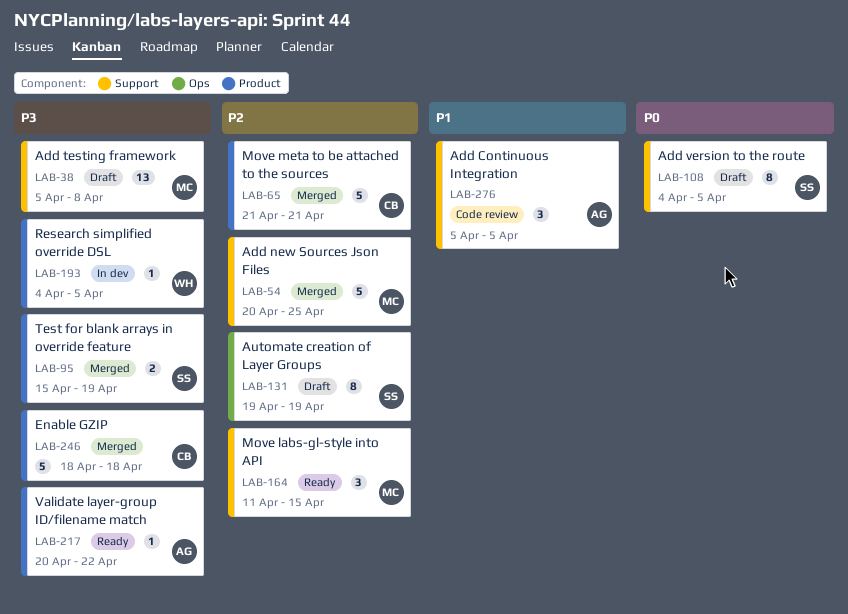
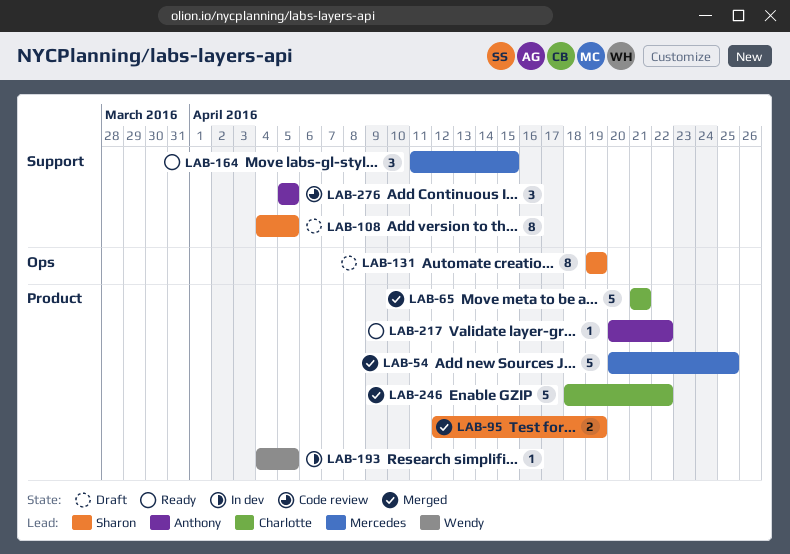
LAB-38: present -> none
LAB-54, label: Support -> Product
LAB-95, start: Apr 15 -> Apr 12
LAB-246, due: Apr 18 -> Apr 22

